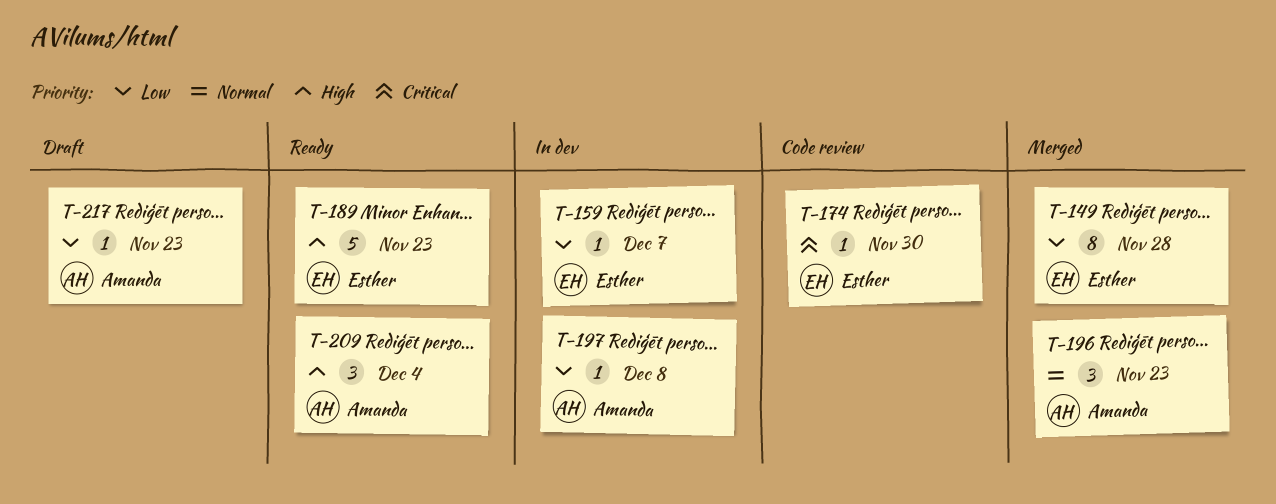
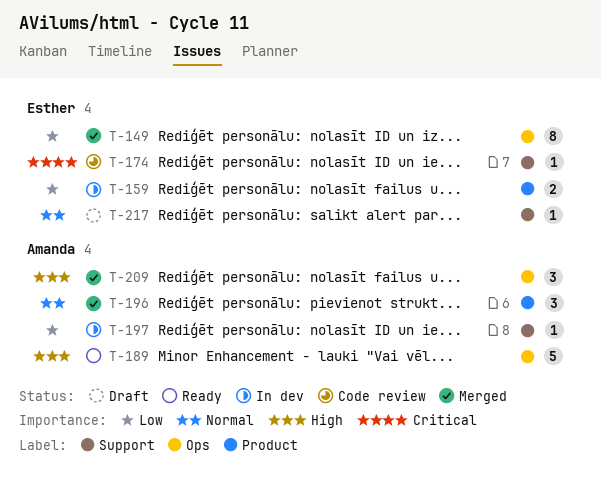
T-159, estimate: 1 -> 2
T-189, owner: Esther -> Amanda
T-209, status: Ready -> Merged
T-217, owner: Amanda -> Esther
T-217, priority: Low -> Normal

